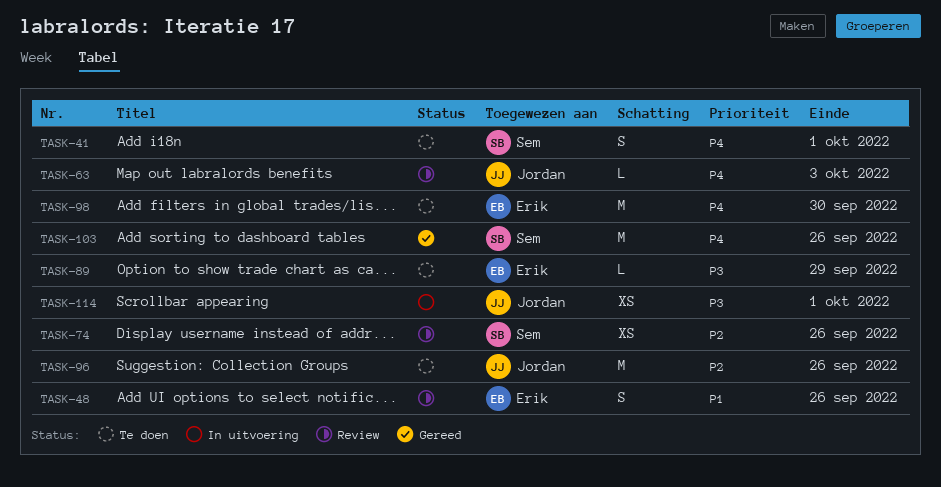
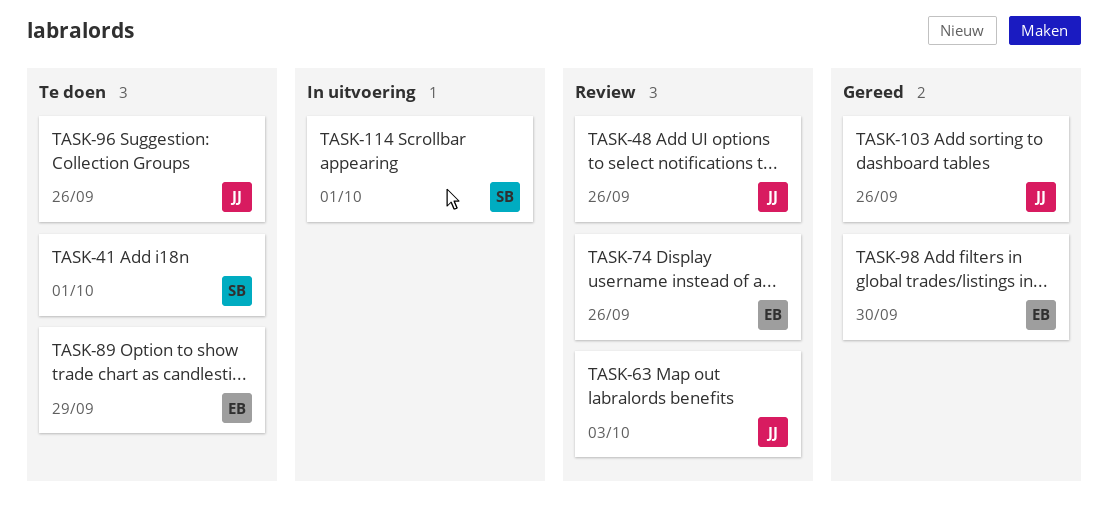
TASK-48, owner: Erik -> Jordan
TASK-74, owner: Sem -> Erik
TASK-98, status: Te doen -> Gereed
TASK-103, owner: Sem -> Jordan
TASK-114, owner: Jordan -> Sem

